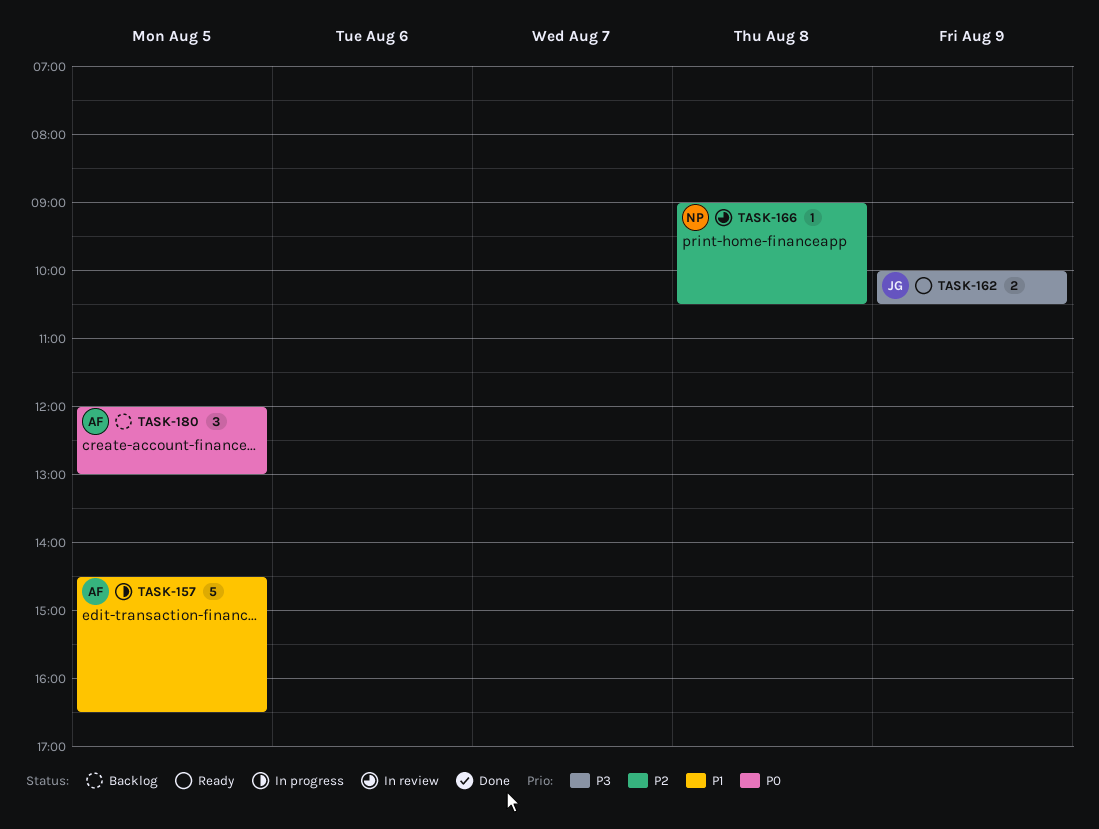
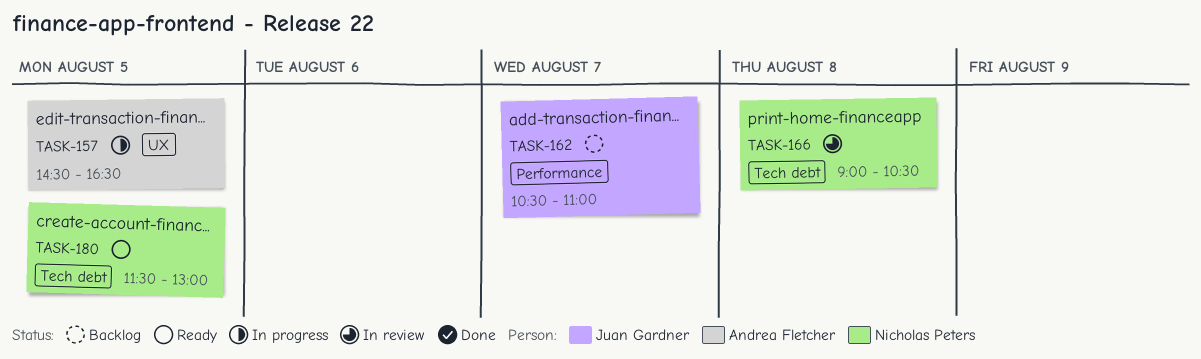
TASK-162, status: Ready -> Backlog
TASK-162, day: Aug 9 -> Aug 7
TASK-162, begins: 10:00 -> 10:30
TASK-162, ends: 10:30 -> 11:00
TASK-180, status: Backlog -> Ready
TASK-180, owner: Andrea Fletcher -> Nicholas Peters
TASK-180, begins: 12:00 -> 11:30

